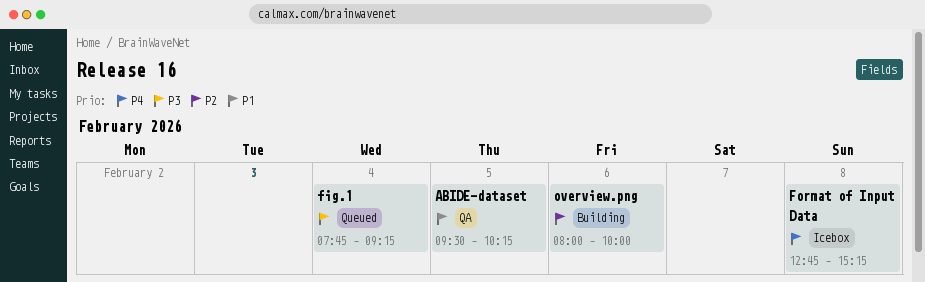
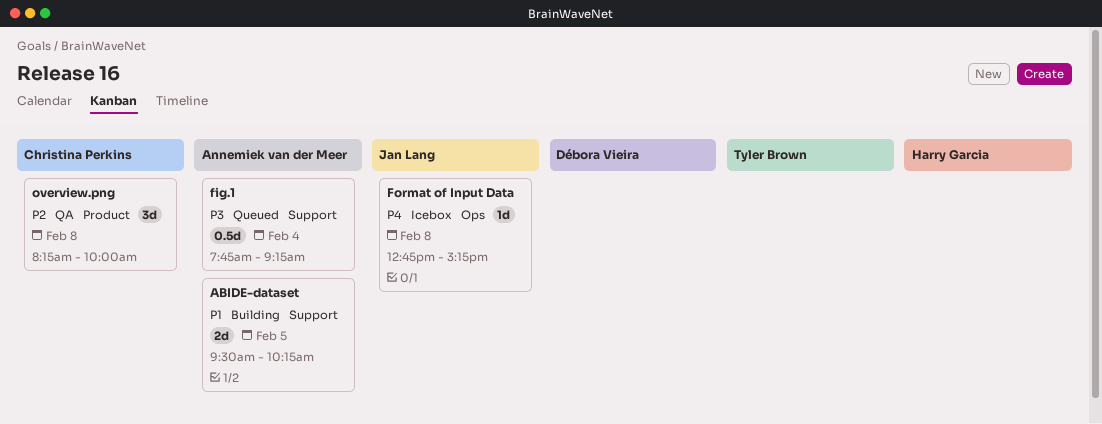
ABIDE-dataset, status: QA -> Building
overview.png, status: Building -> QA
overview.png, day: Feb 6 -> Feb 8
overview.png, begins: 08:00 -> 08:15

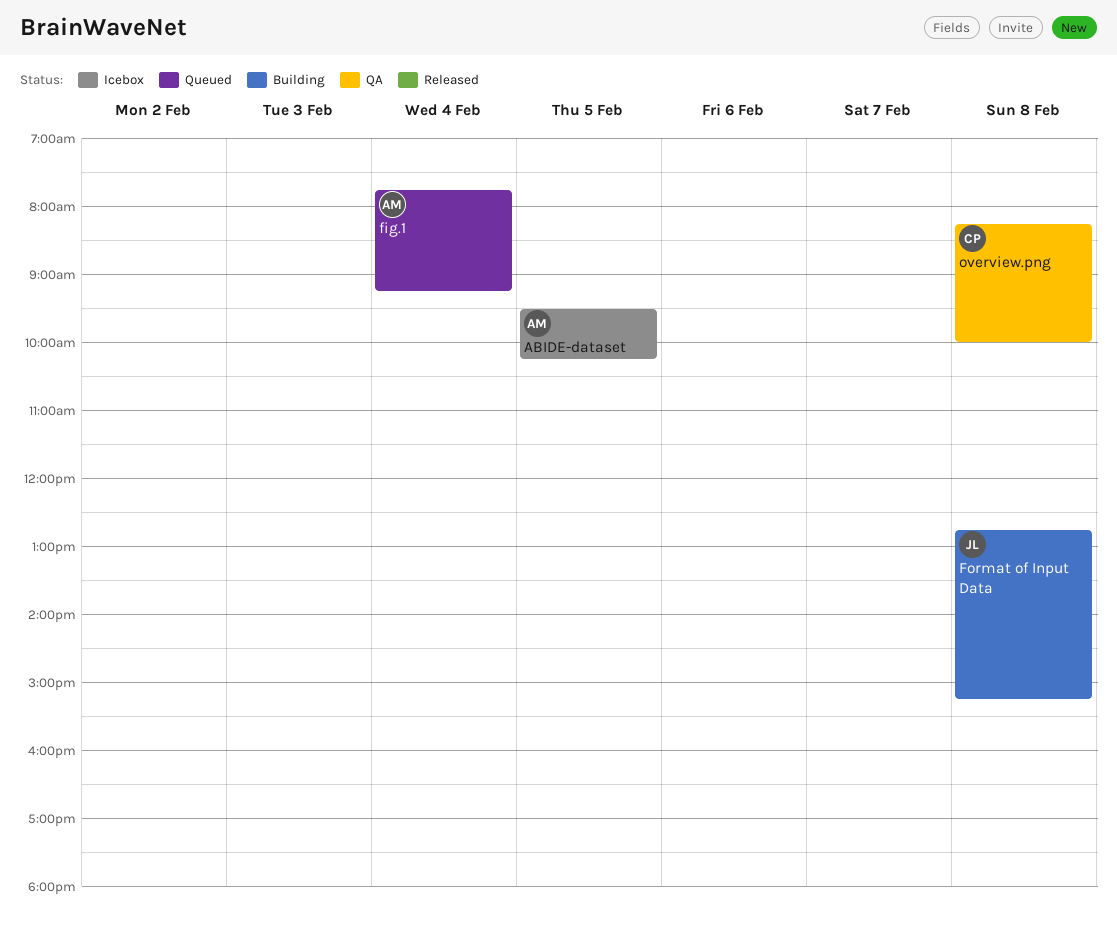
ABIDE-dataset, status: Building -> Icebox
Format of Input Data, status: Icebox -> Building

